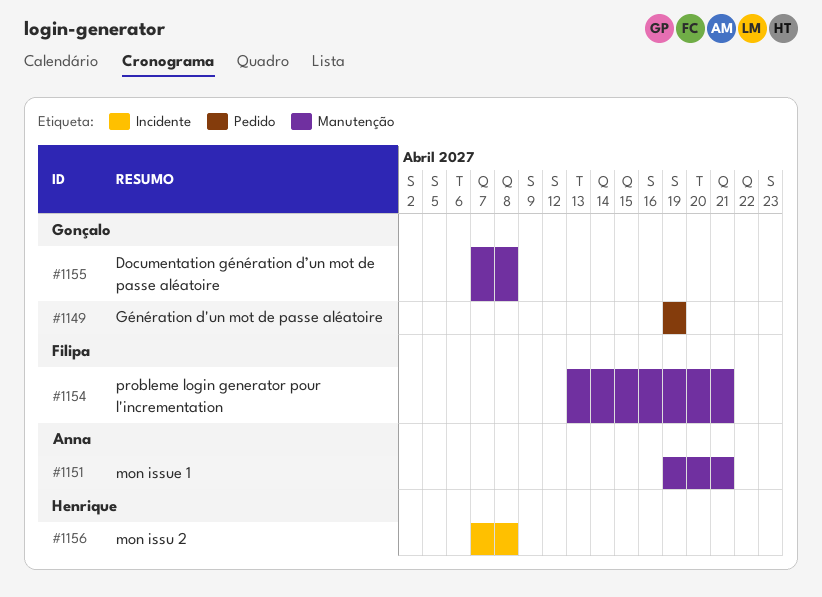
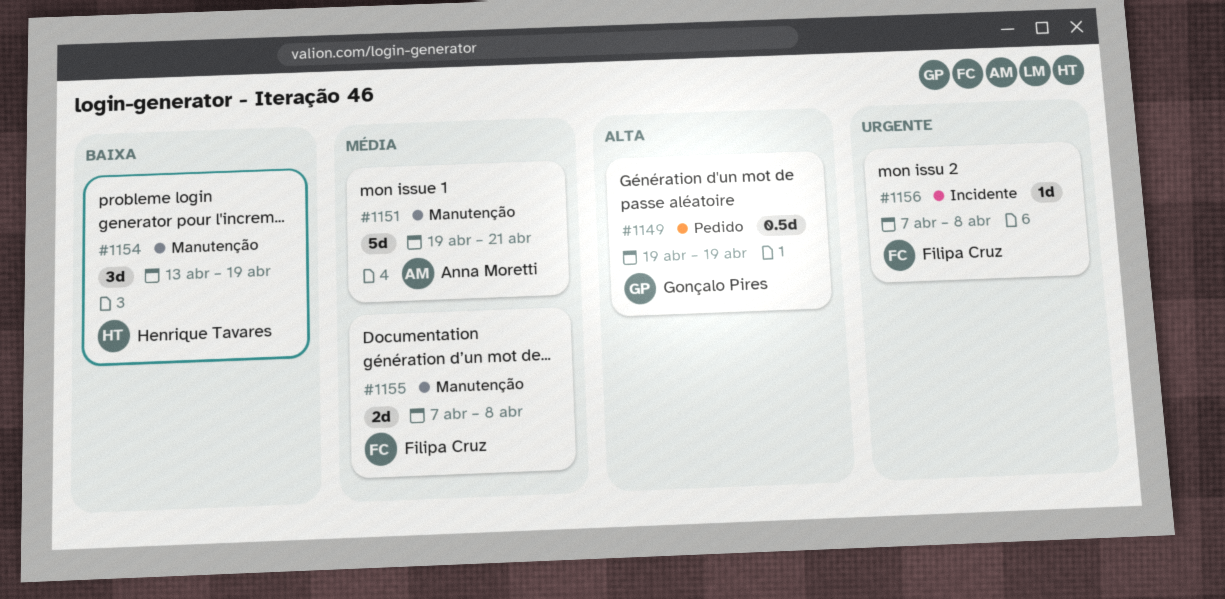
#1154, owner: Filipa Cruz -> Henrique Tavares
#1154, due: Apr 21 -> Apr 19
#1155, owner: Gonçalo Pires -> Filipa Cruz
#1156, owner: Henrique Tavares -> Filipa Cruz

